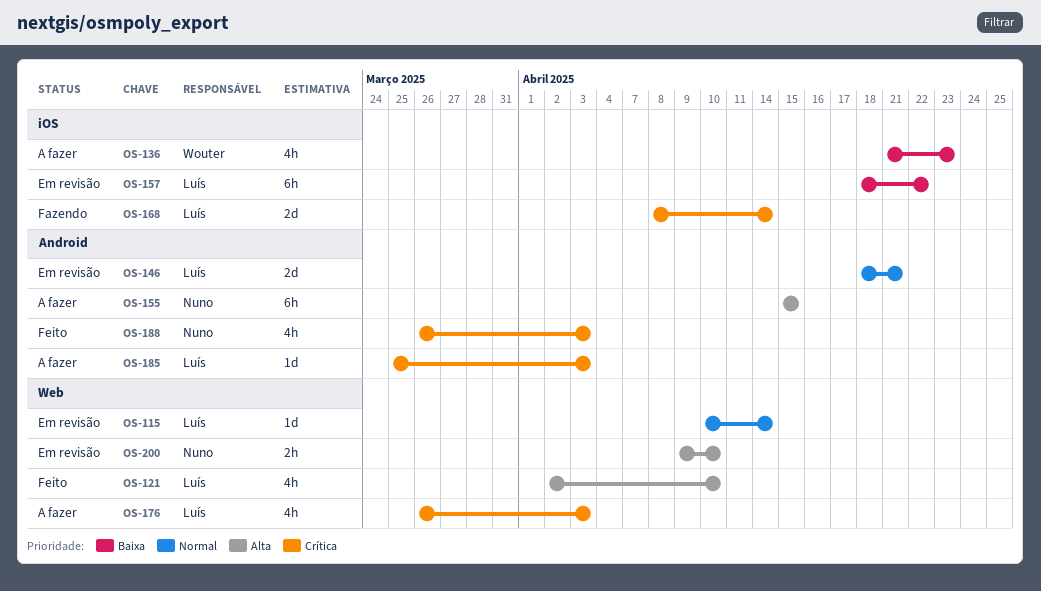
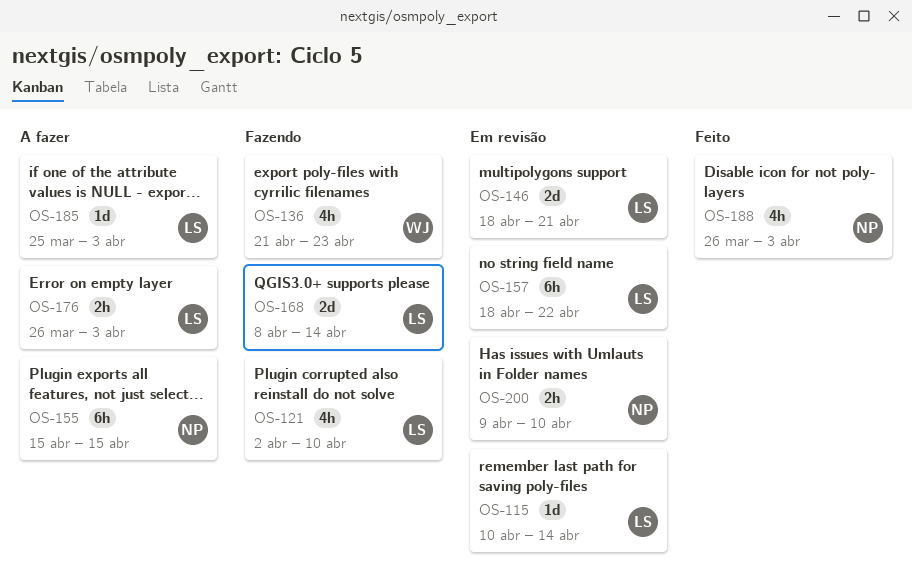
OS-121, status: Feito -> Fazendo
OS-136, status: A fazer -> Fazendo
OS-176, estimate: 4h -> 2h

